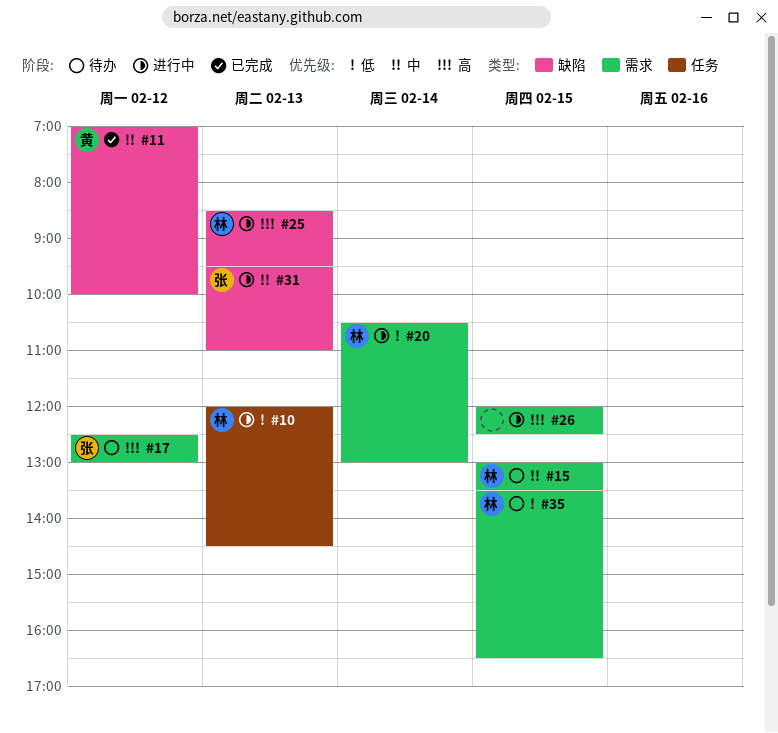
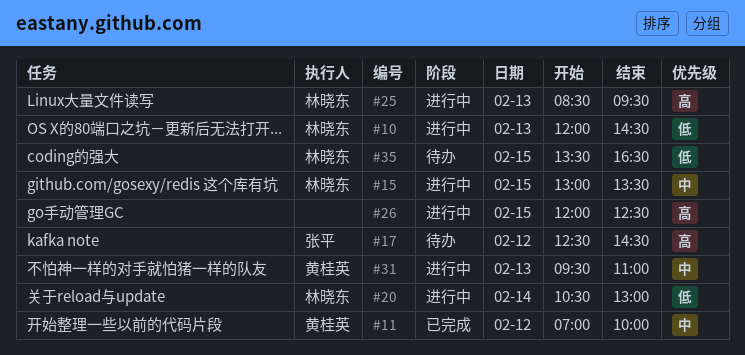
#15, status: 待办 -> 进行中
#17, ends: 13:00 -> 14:30
#31, owner: 张平 -> 黄桂英

